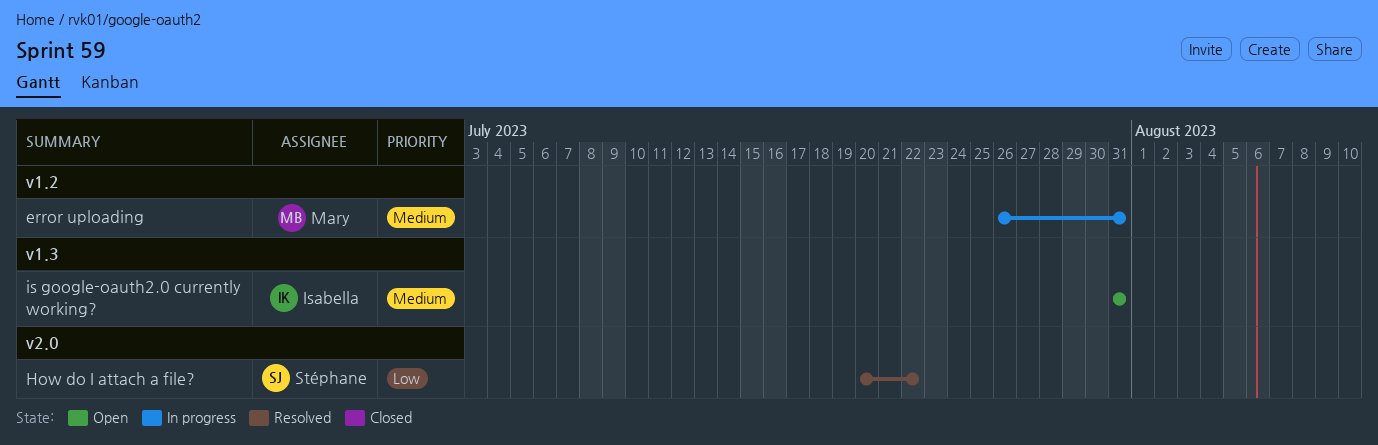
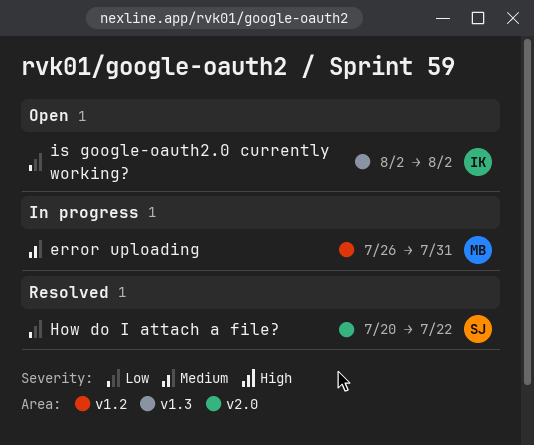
is google-oauth2.0 currently working?, priority: Medium -> Low
is google-oauth2.0 currently working?, start: Jul 31 -> Aug 2
is google-oauth2.0 currently working?, due: Jul 31 -> Aug 2

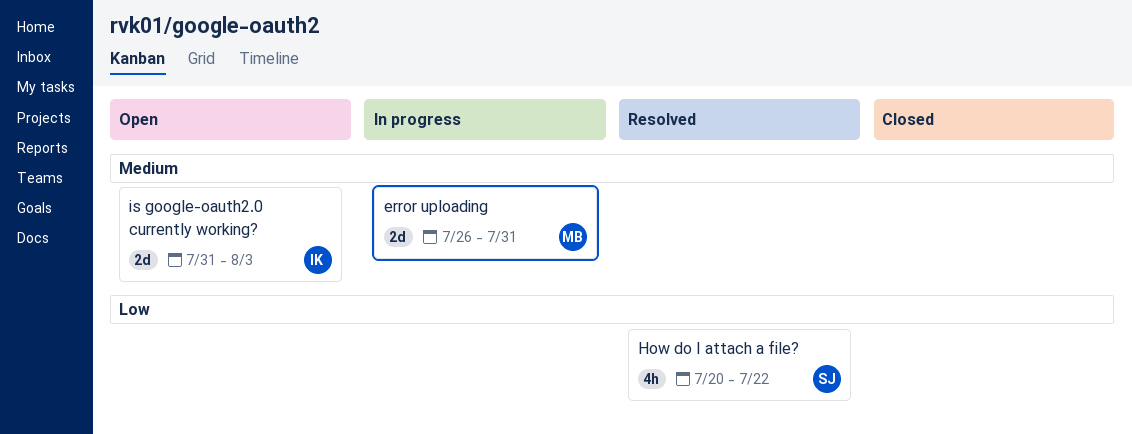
is google-oauth2.0 currently working?, priority: Low -> Medium
is google-oauth2.0 currently working?, start: Aug 2 -> Jul 31
is google-oauth2.0 currently working?, due: Aug 2 -> Aug 3

